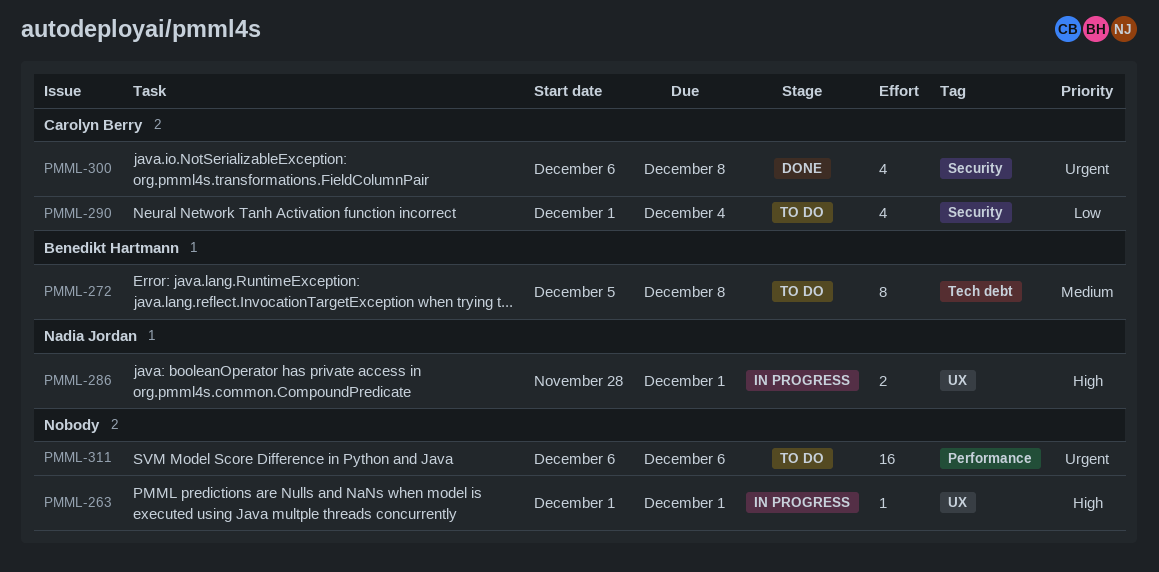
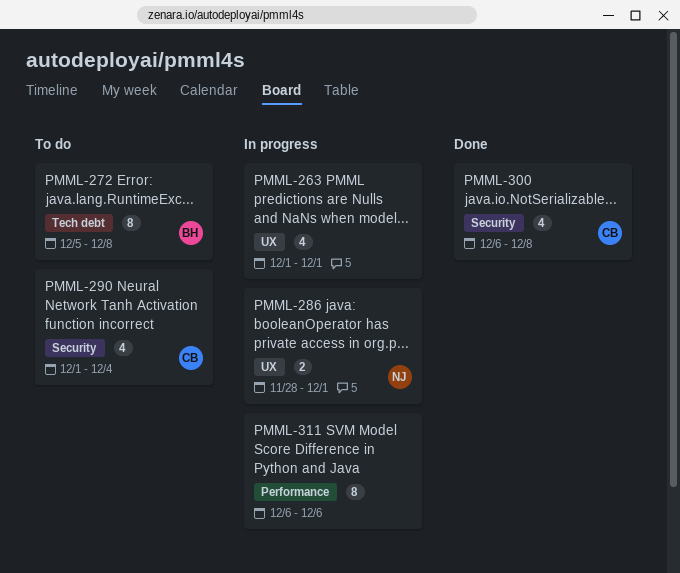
PMML-263, estimate: 1 -> 4
PMML-311, status: To do -> In progress
PMML-311, estimate: 16 -> 8

